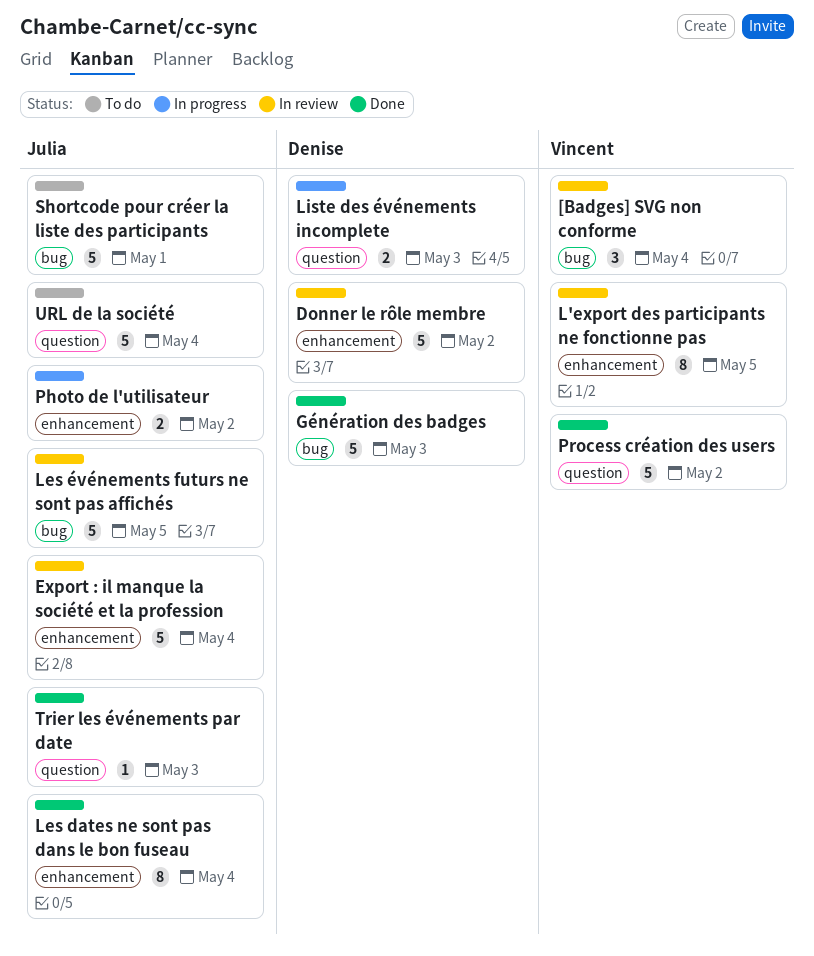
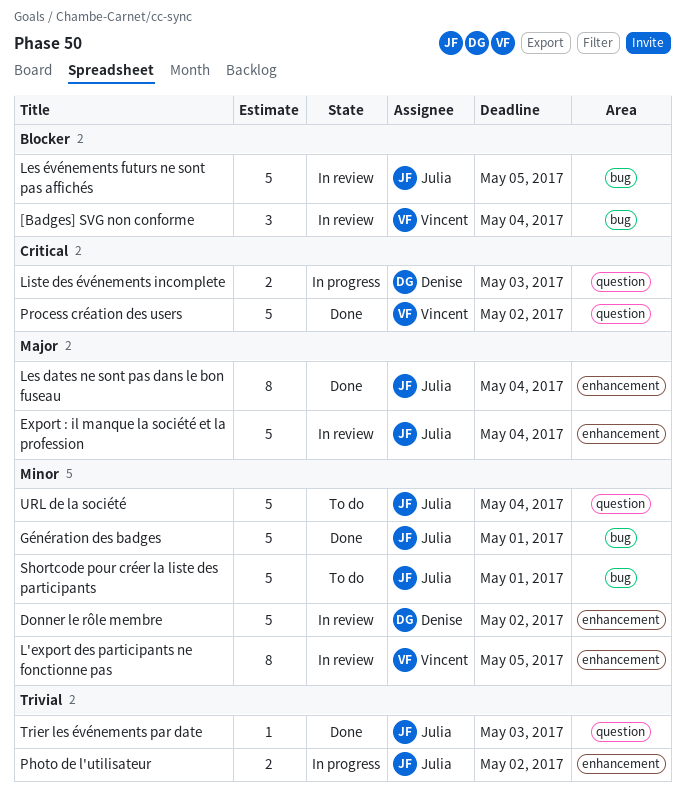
Génération des badges, owner: Denise -> Julia
Génération des badges, due: May 3 -> May 1

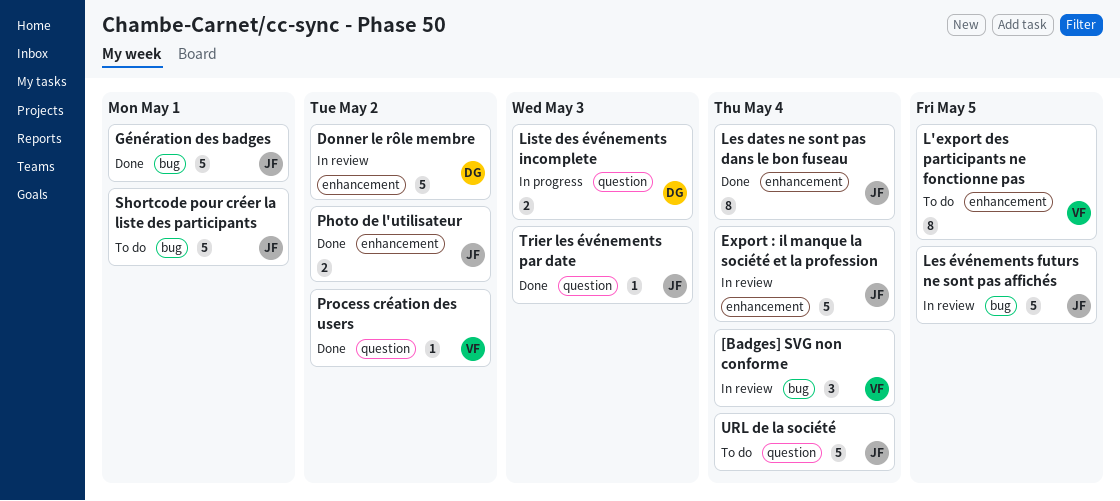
L'export des participants ne fonctionne pas, status: In review -> To do
Photo de l'utilisateur, status: In progress -> Done
Process création des users, estimate: 5 -> 1

